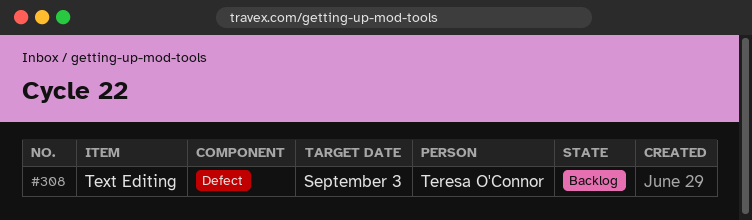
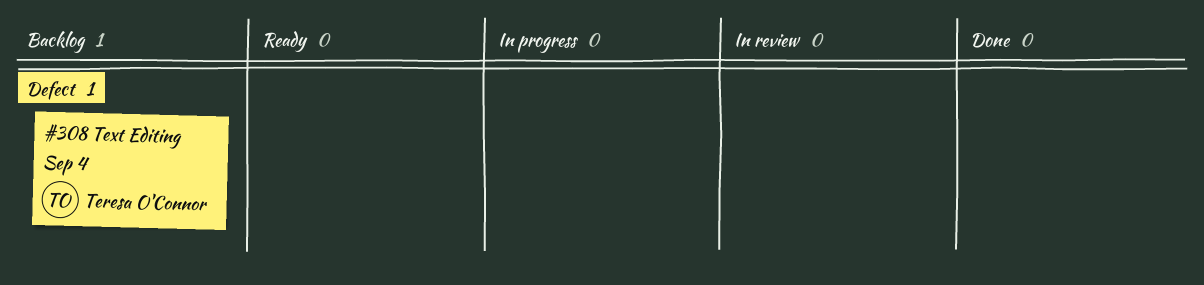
#308, due: Sep 3 -> Sep 4

